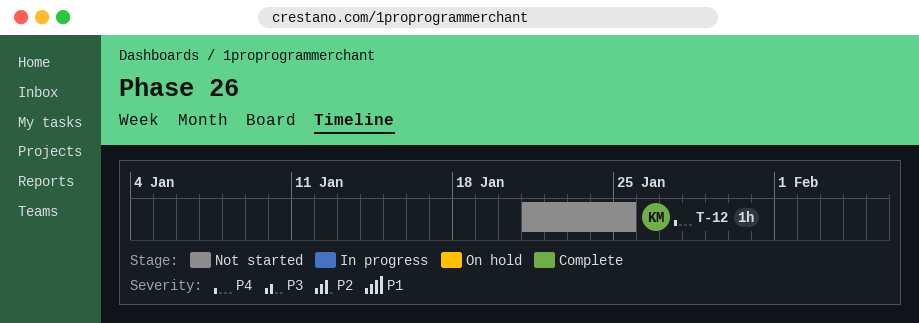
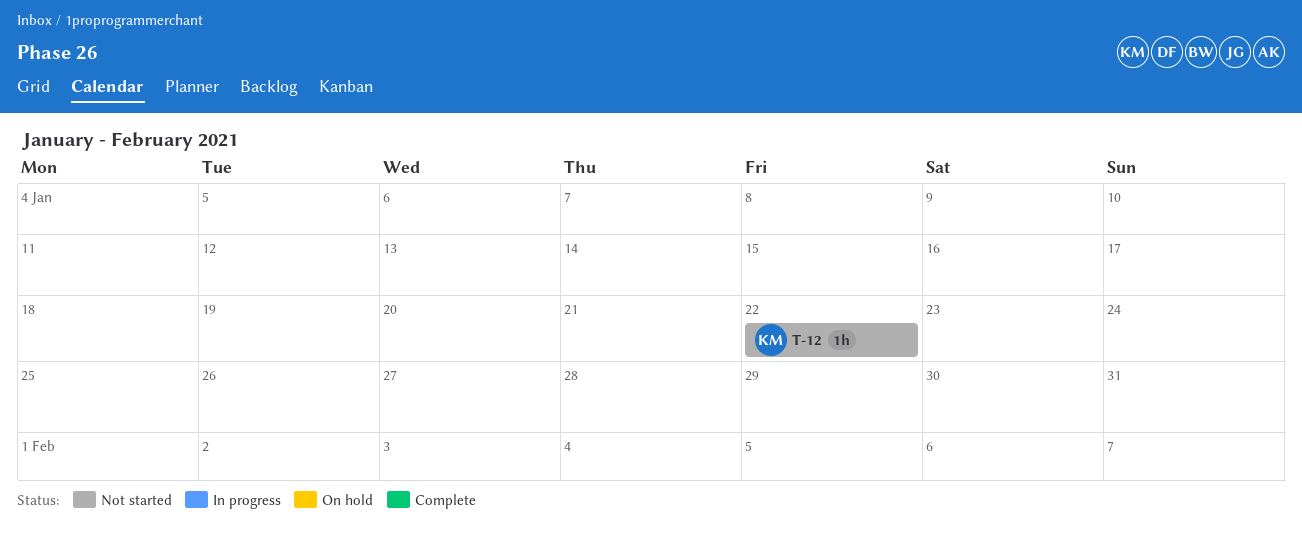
T-12, start: Jan 21 -> Jan 22
T-12, due: Jan 25 -> Jan 22

